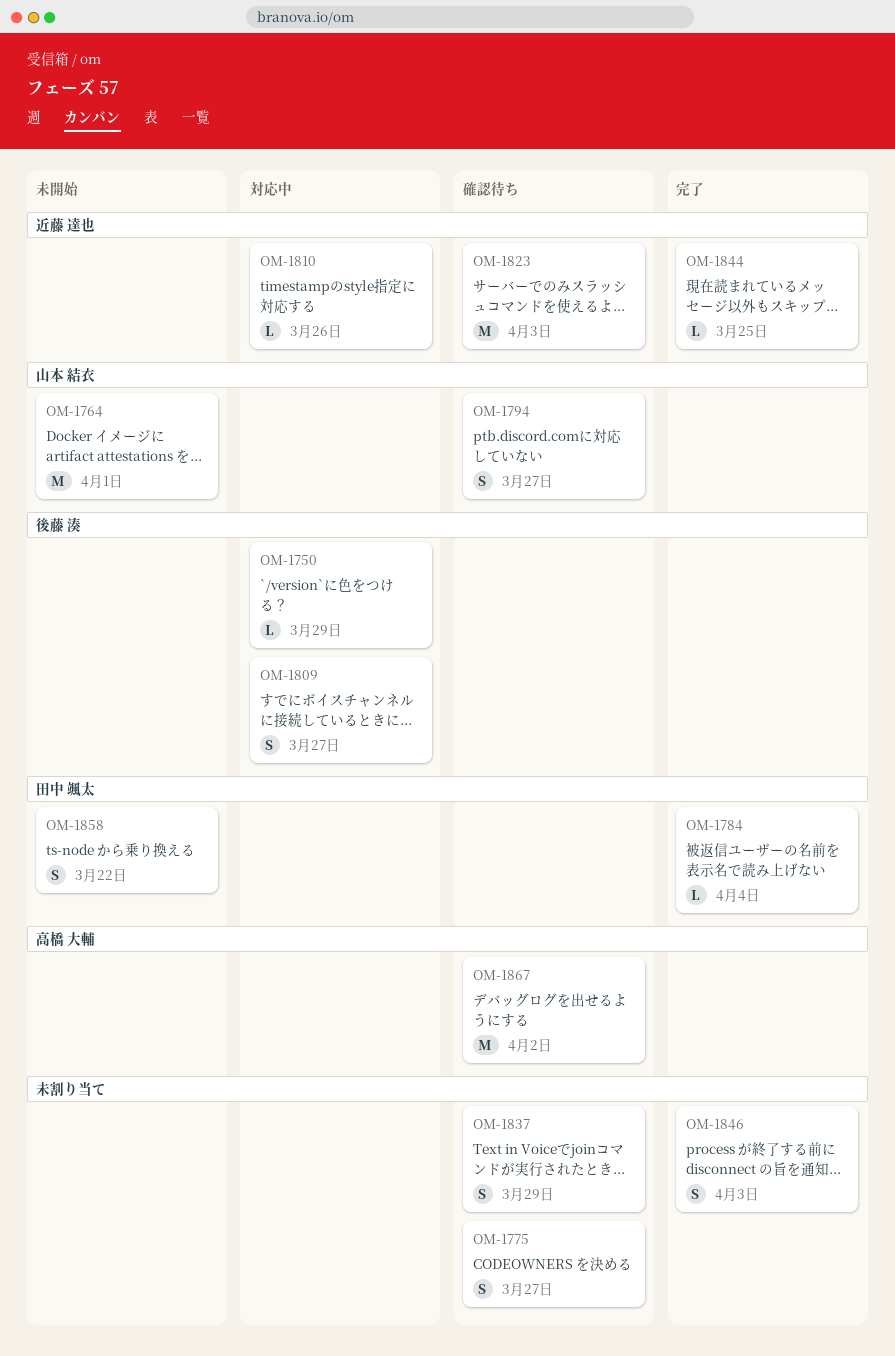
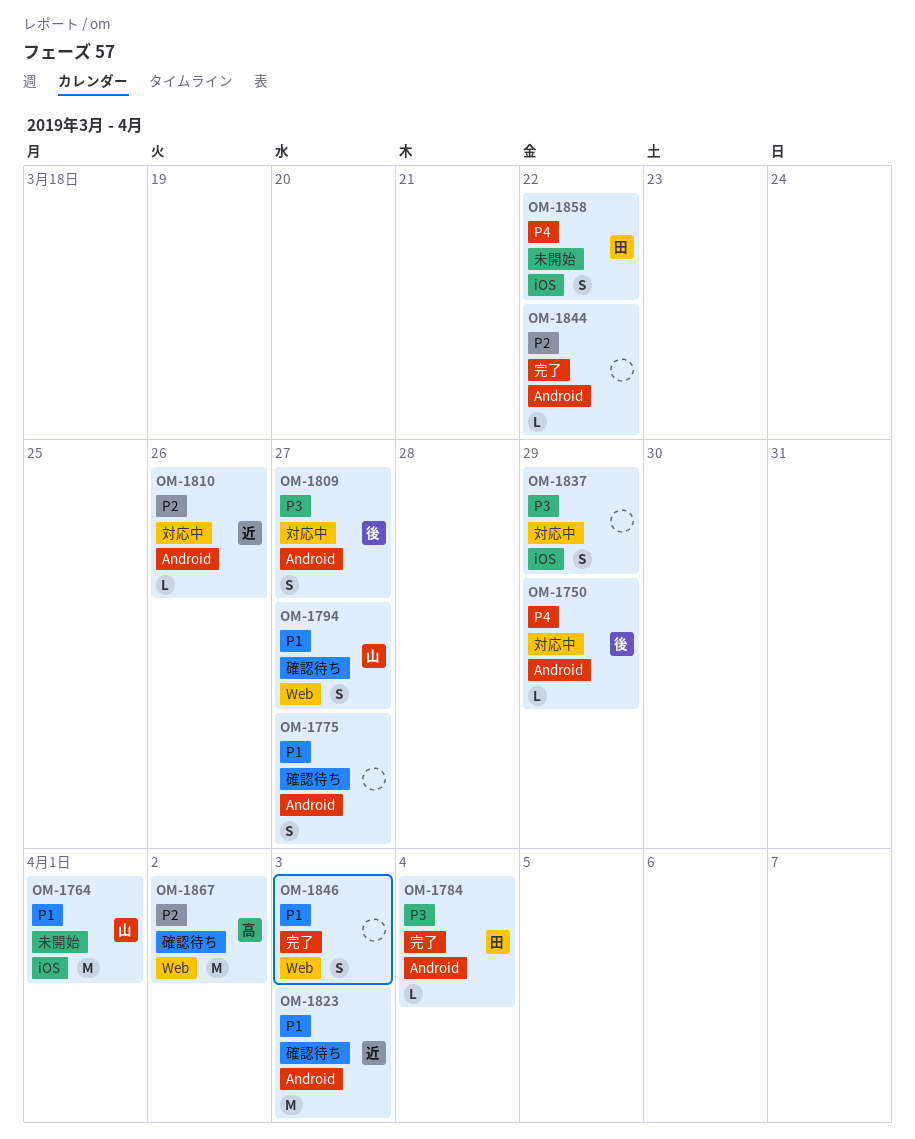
OM-1837, status: 確認待ち -> 対応中
OM-1844, owner: 近藤 達也 -> none
OM-1844, due: Mar 25 -> Mar 22

